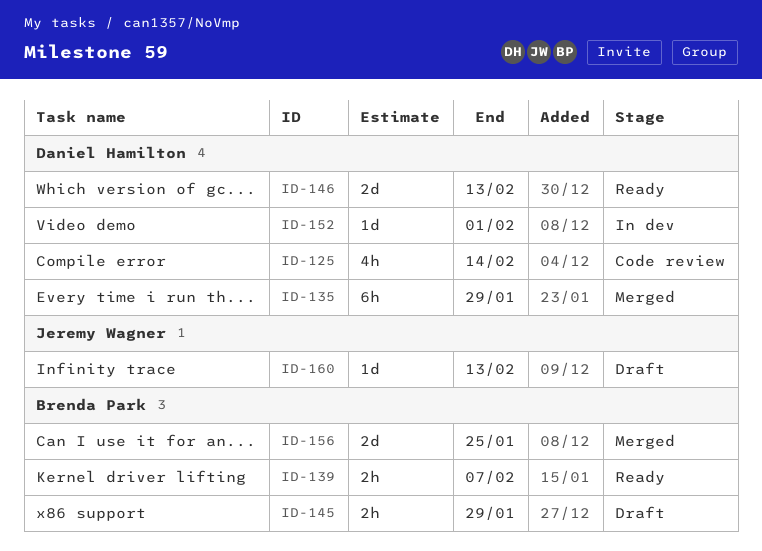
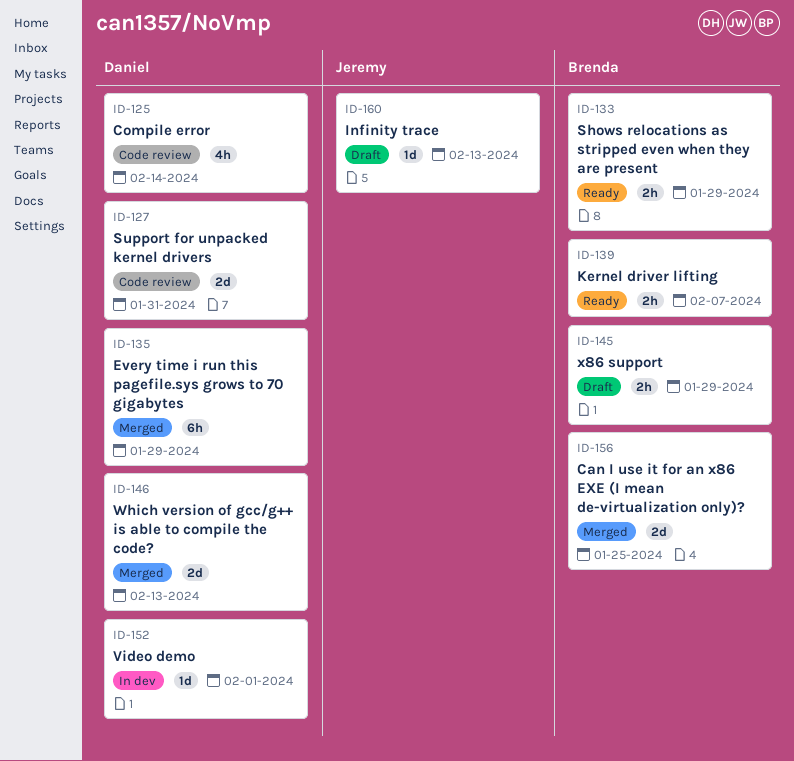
ID-127: none -> present
ID-133: none -> present
ID-146, status: Ready -> Merged

